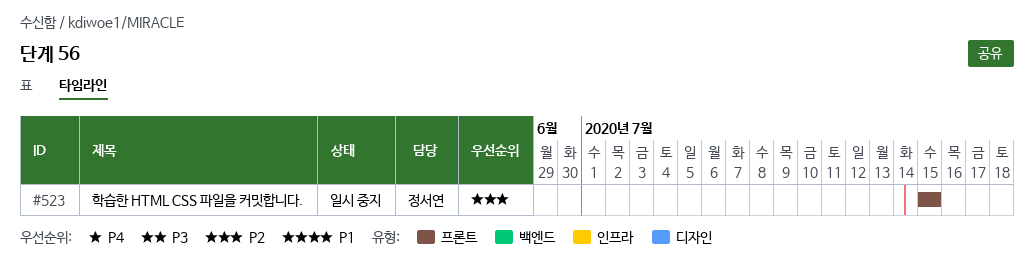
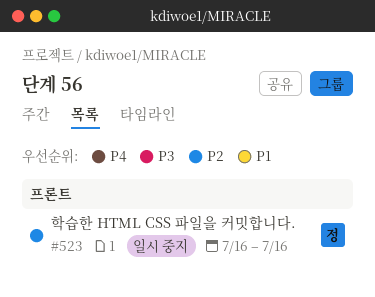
#523, start: Jul 15 -> Jul 16
#523, due: Jul 15 -> Jul 16

